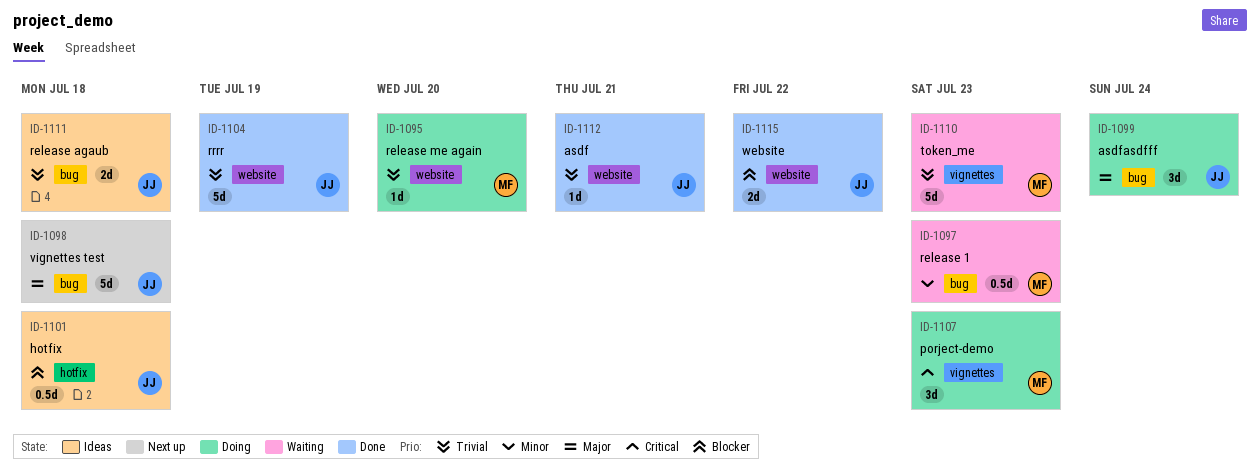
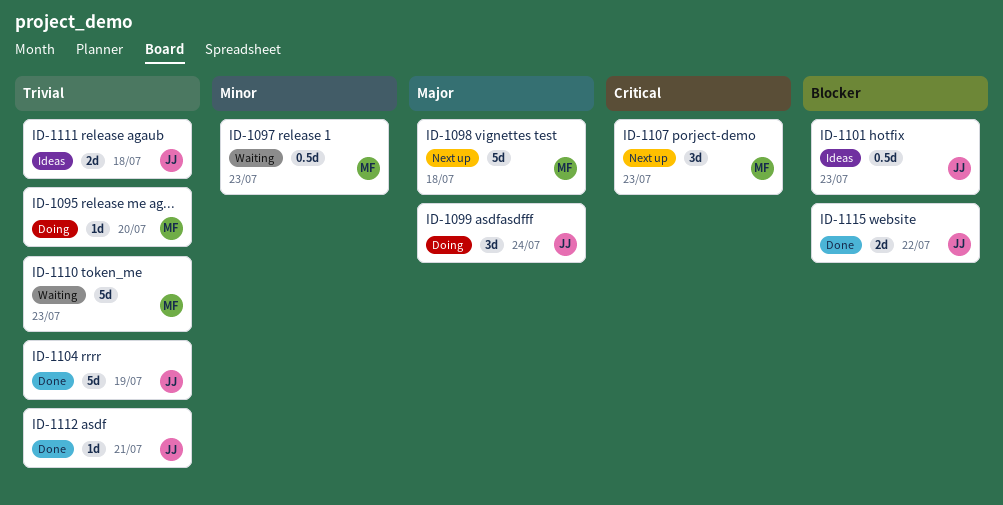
ID-1098, owner: JJ -> MF
ID-1101, due: Jul 18 -> Jul 23
ID-1107, status: Doing -> Next up

